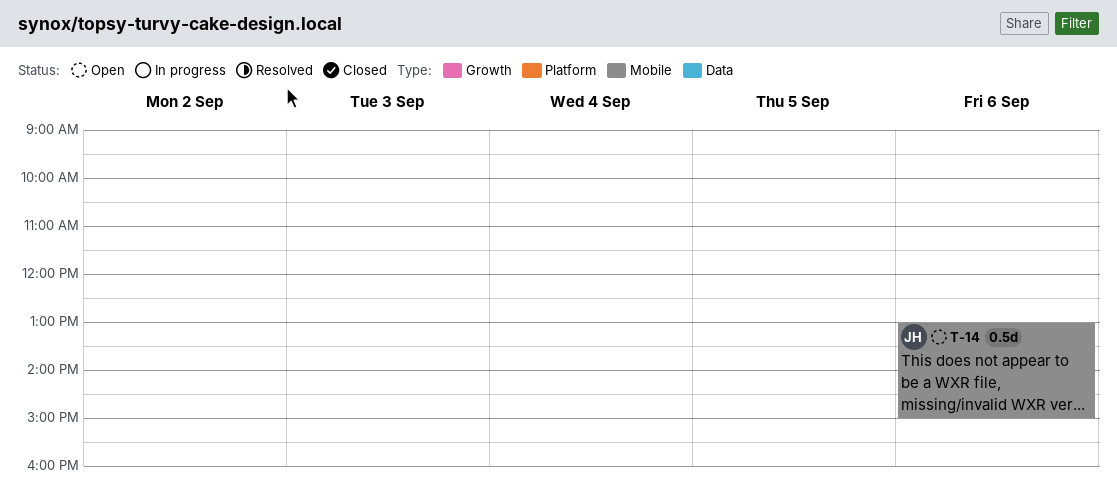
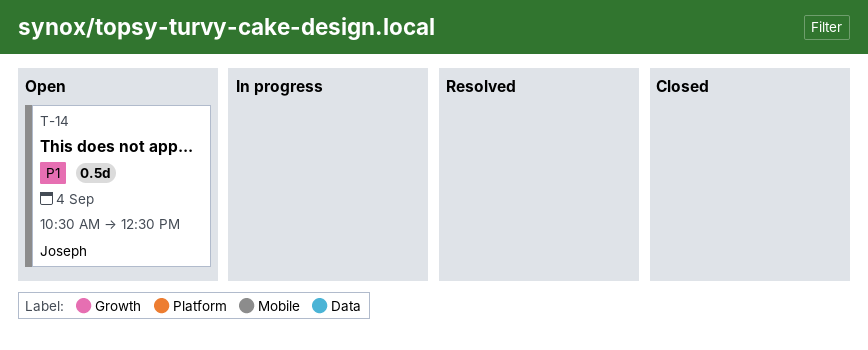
T-14, day: Sep 6 -> Sep 4
T-14, begins: 13:00 -> 10:30
T-14, ends: 15:00 -> 12:30

